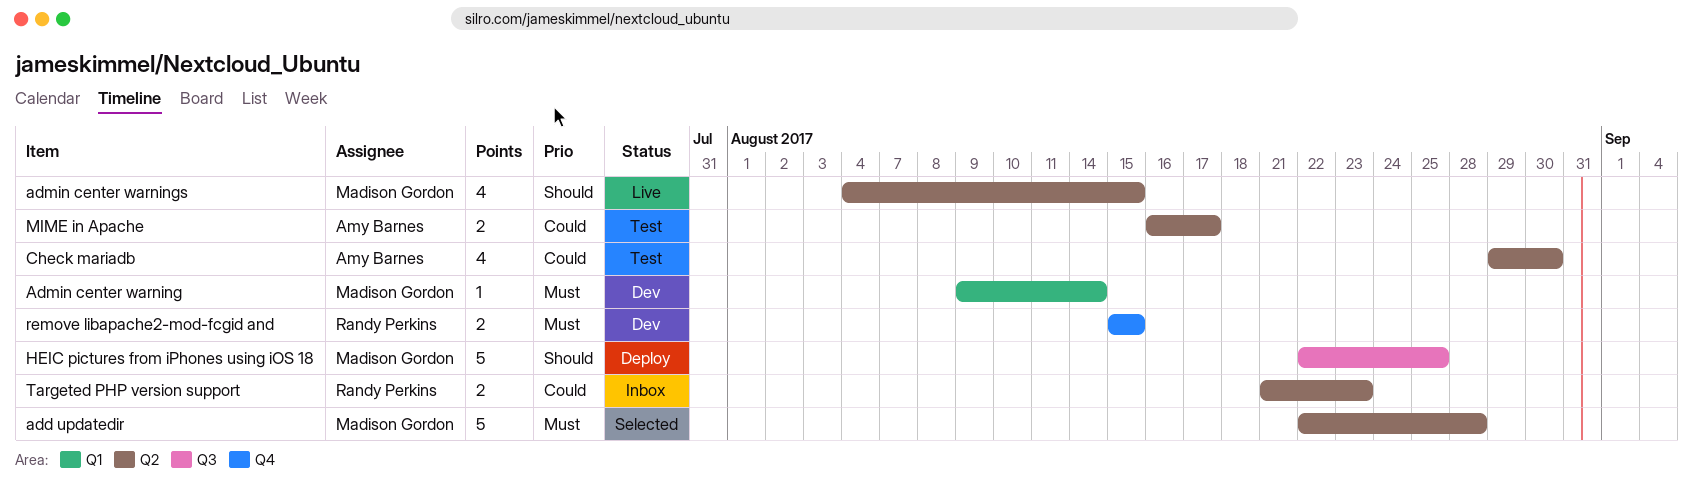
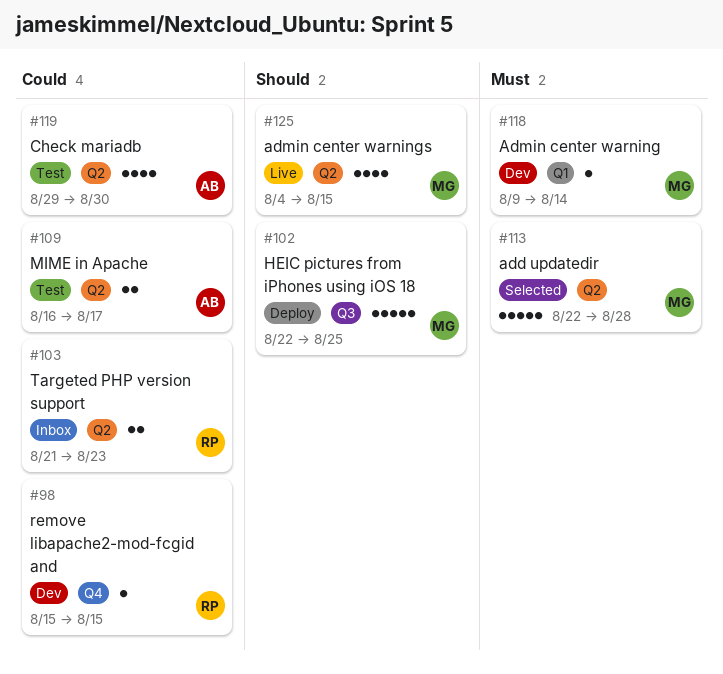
remove libapache2-mod-fcgid and, priority: Must -> Could
remove libapache2-mod-fcgid and, estimate: 2 -> 1

